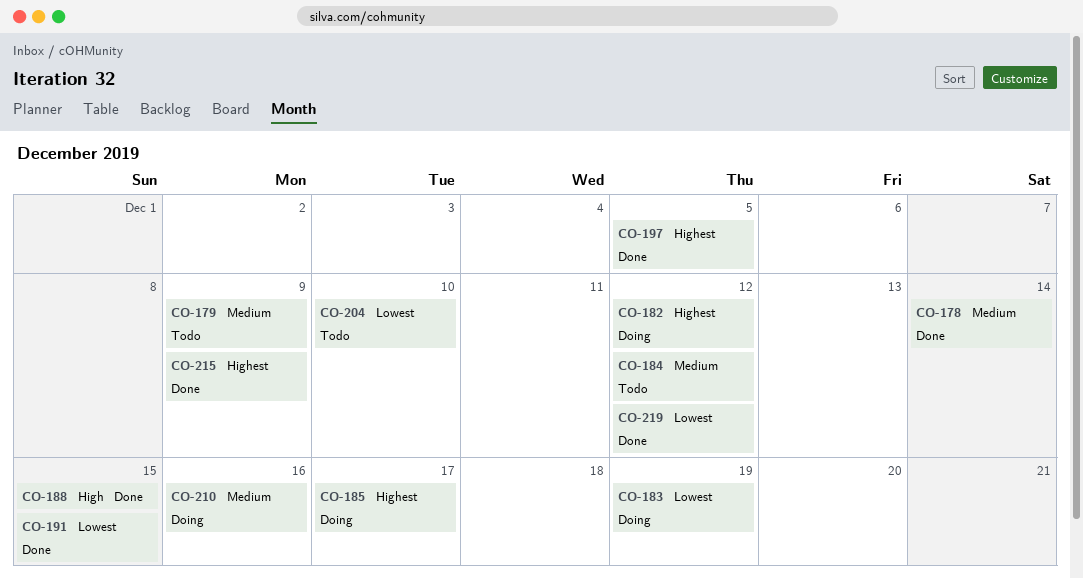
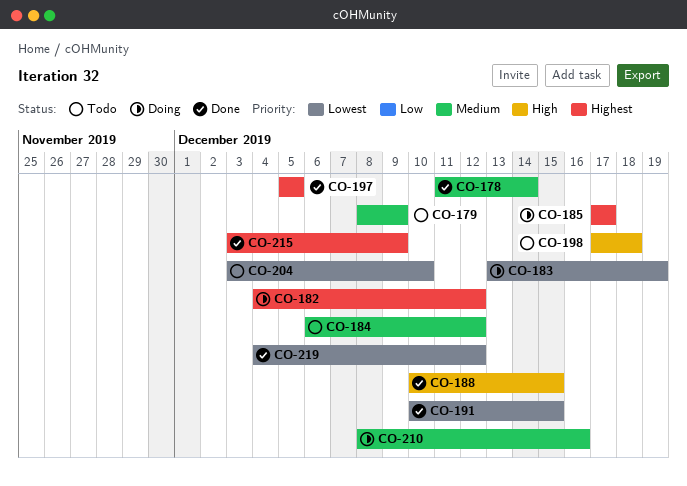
CO-198: none -> present

